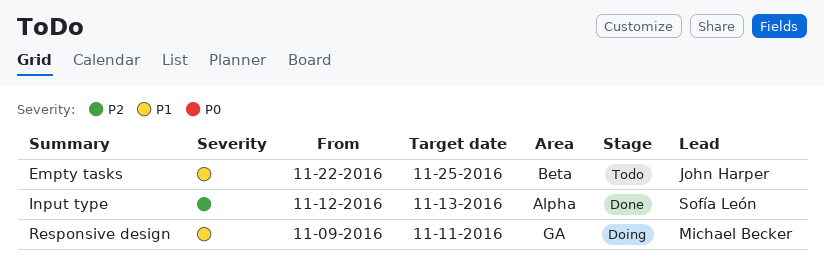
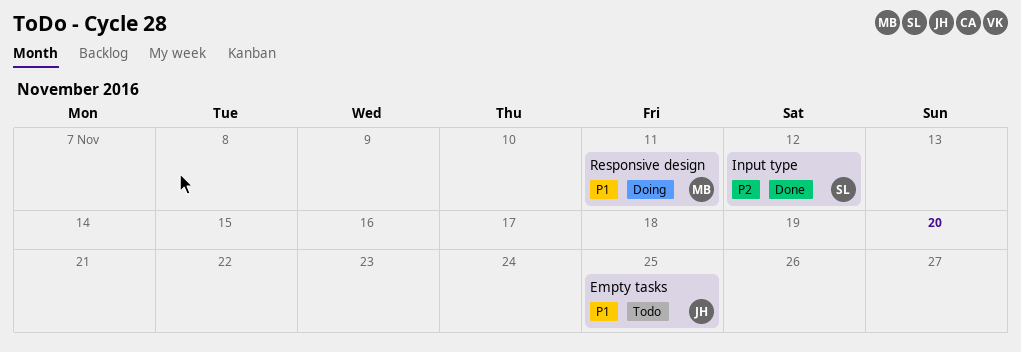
Input type, due: Nov 13 -> Nov 12

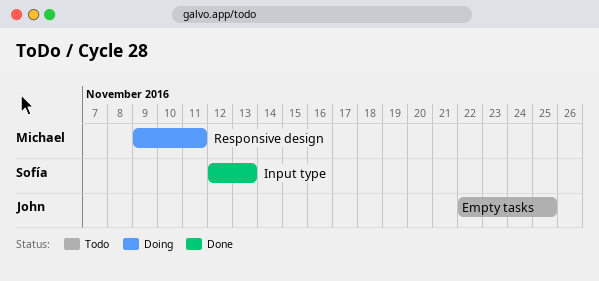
Input type, due: Nov 12 -> Nov 13

